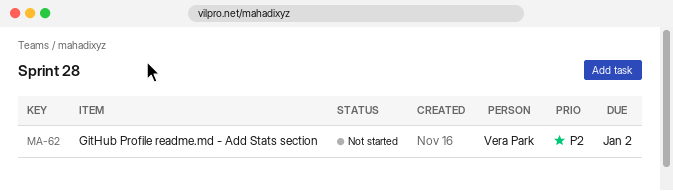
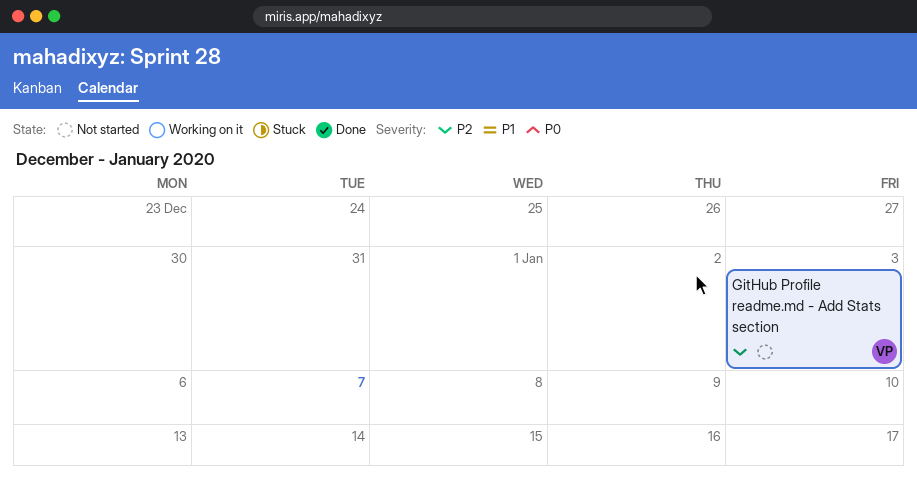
GitHub Profile readme.md - Add Stats section, due: Jan 2 -> Jan 3

